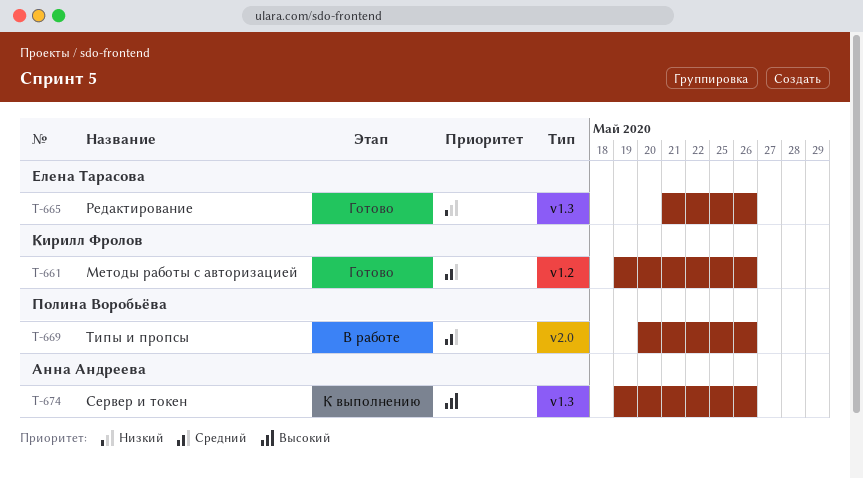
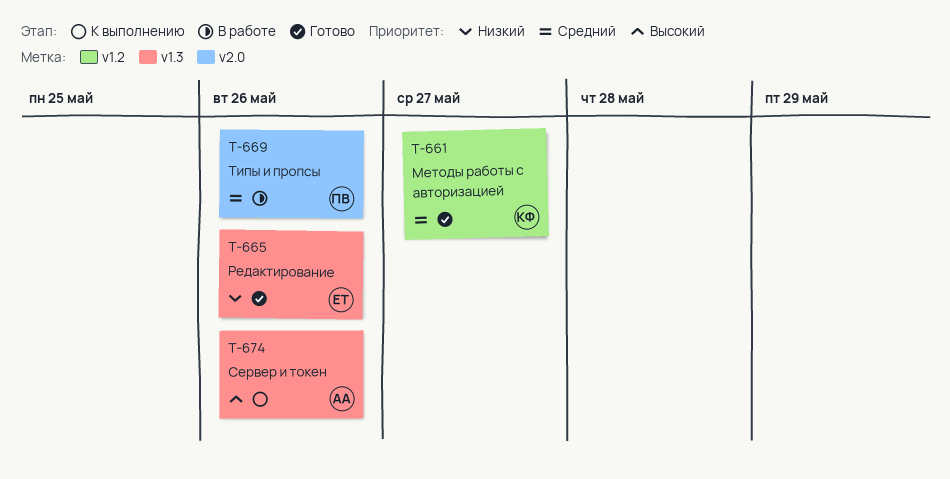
T-661, due: May 26 -> May 27

